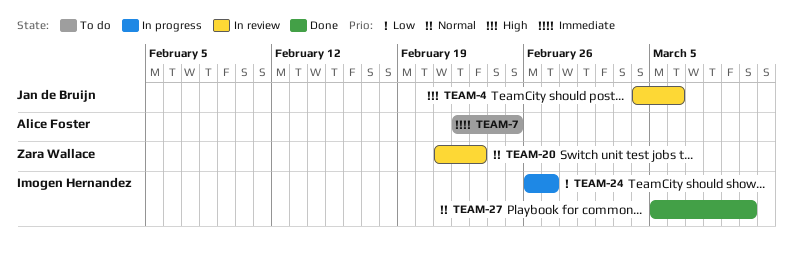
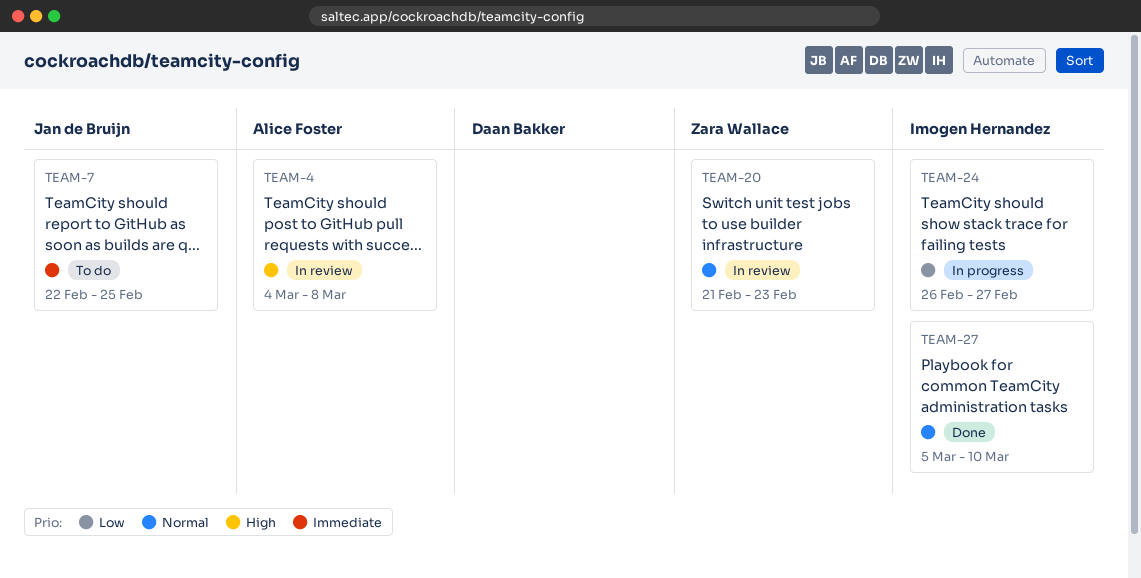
TEAM-4, owner: Jan de Bruijn -> Alice Foster
TEAM-4, due: Mar 6 -> Mar 8
TEAM-7, owner: Alice Foster -> Jan de Bruijn

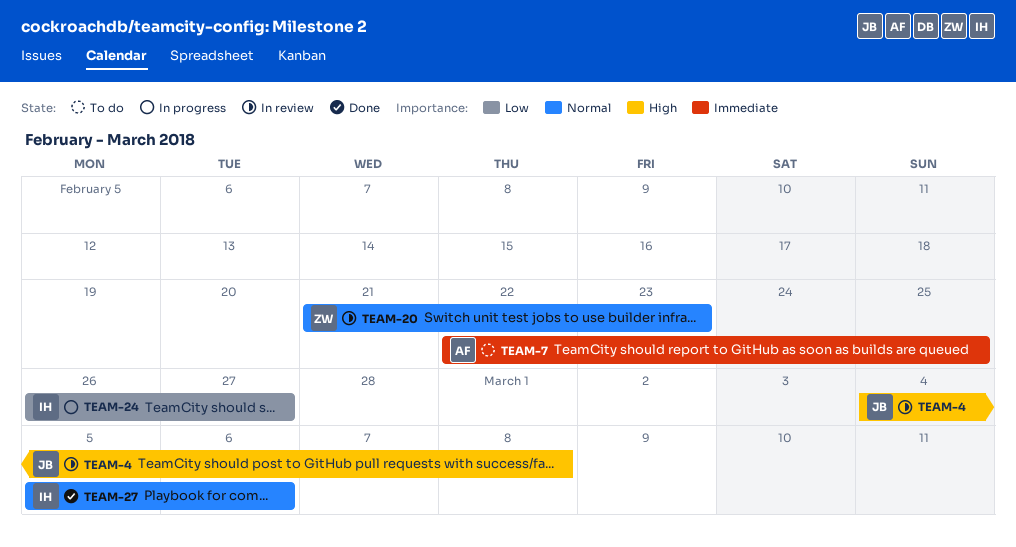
TEAM-4, owner: Alice Foster -> Jan de Bruijn
TEAM-7, owner: Jan de Bruijn -> Alice Foster
TEAM-27, due: Mar 10 -> Mar 6

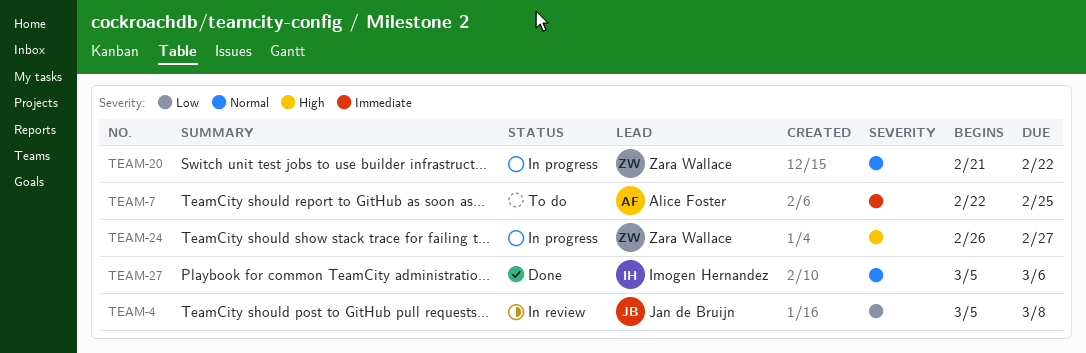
TEAM-4, priority: High -> Low
TEAM-4, start: Mar 4 -> Mar 5
TEAM-20, status: In review -> In progress
TEAM-20, due: Feb 23 -> Feb 22
TEAM-24, owner: Imogen Hernandez -> Zara Wallace
TEAM-24, priority: Low -> High

